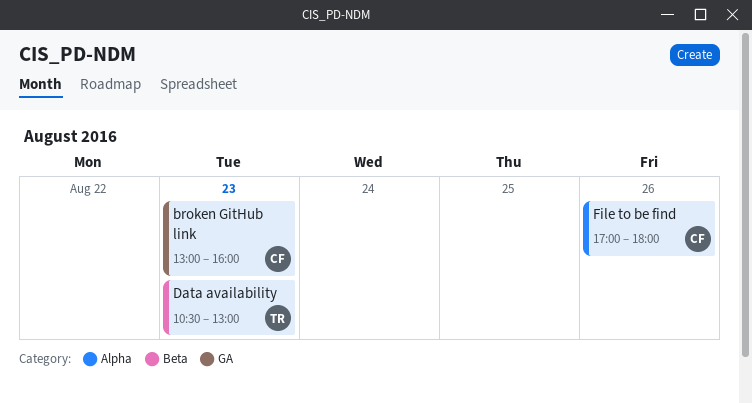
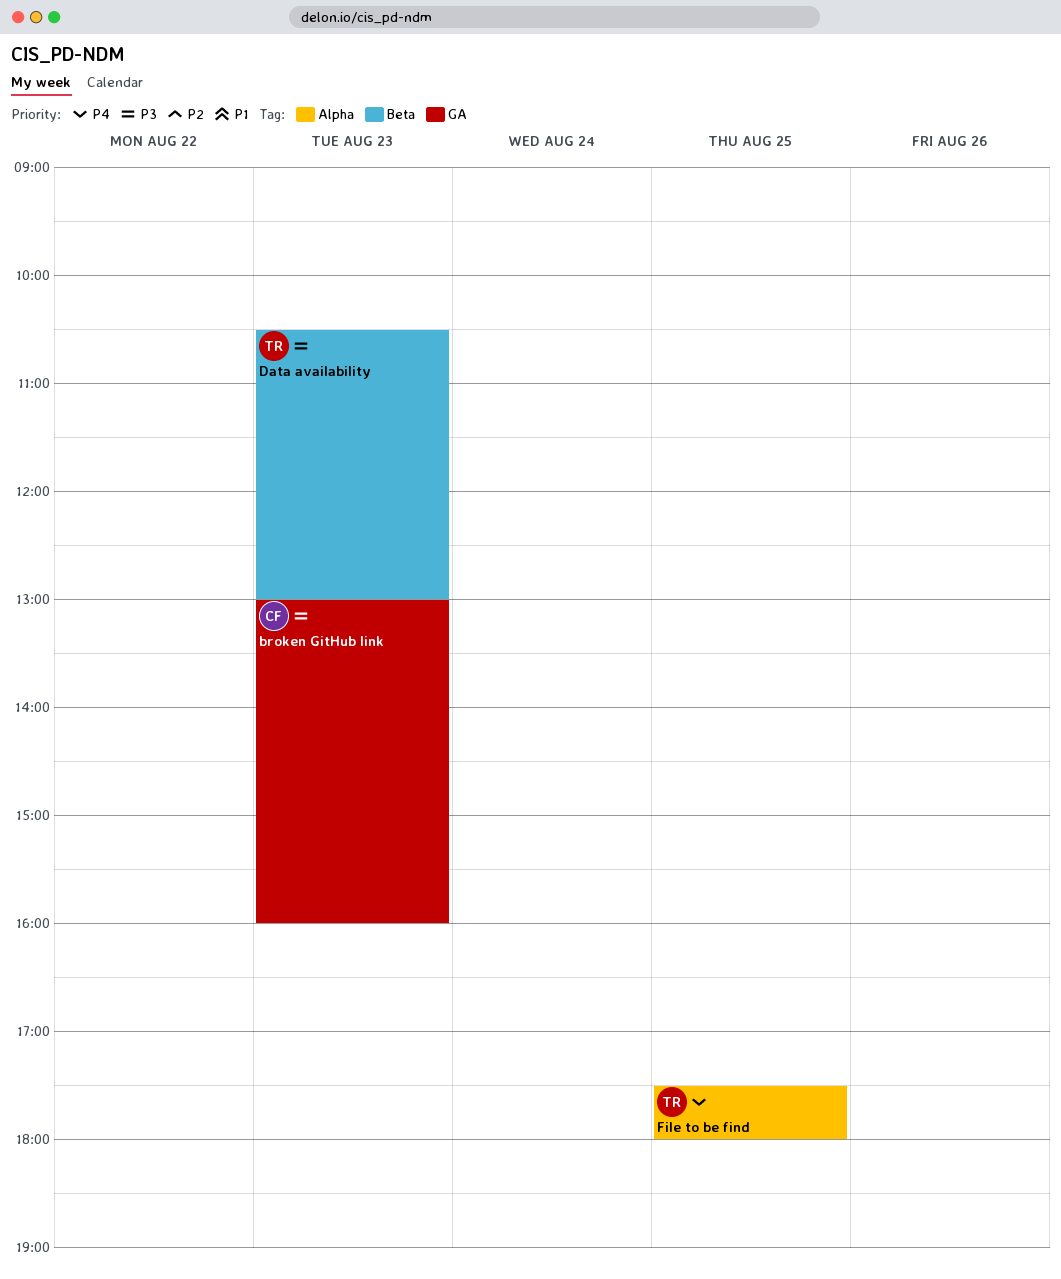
File to be find, owner: CF -> TR
File to be find, day: Aug 26 -> Aug 25
File to be find, begins: 17:00 -> 17:30

